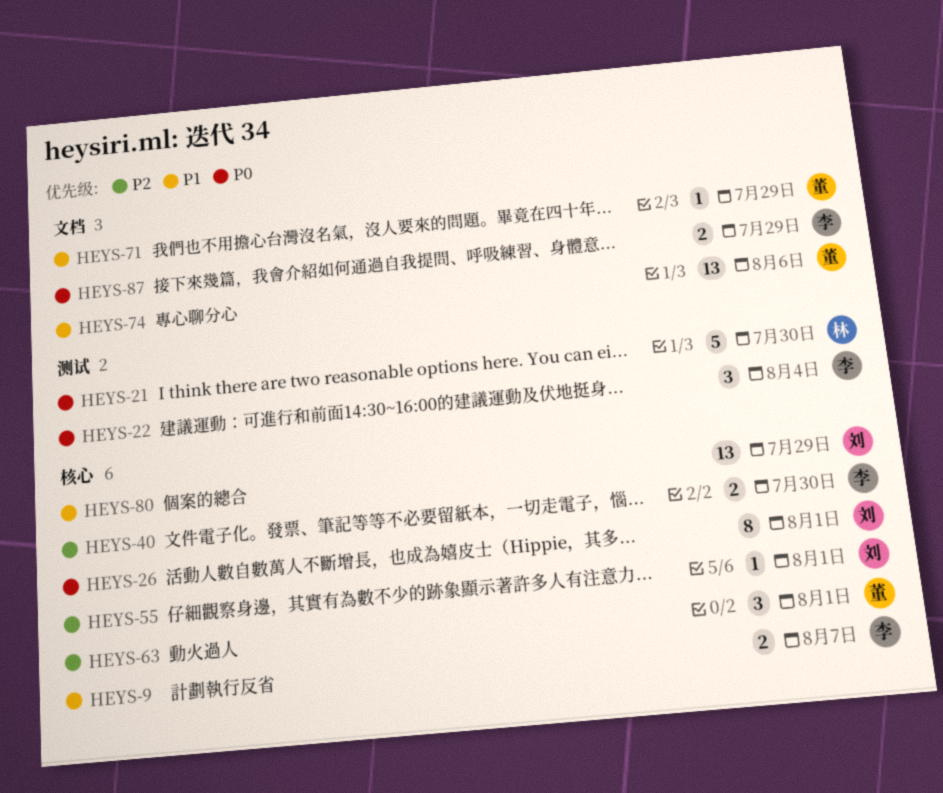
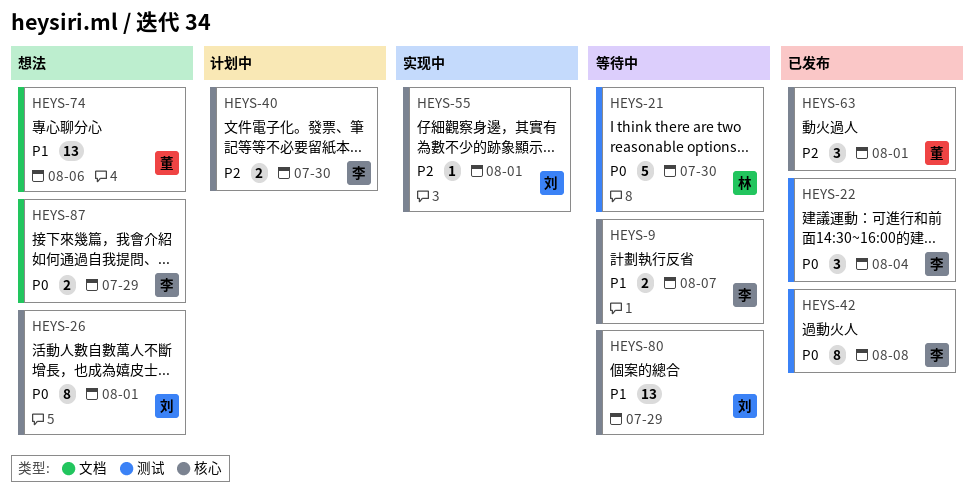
HEYS-42: none -> present
HEYS-71: present -> none

